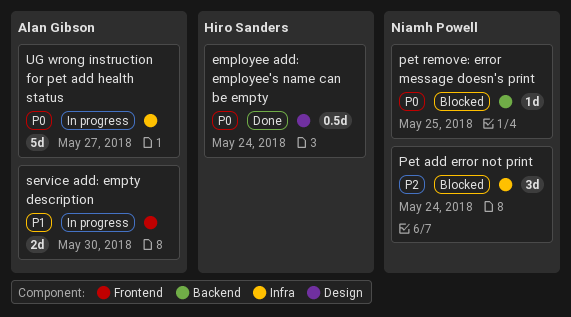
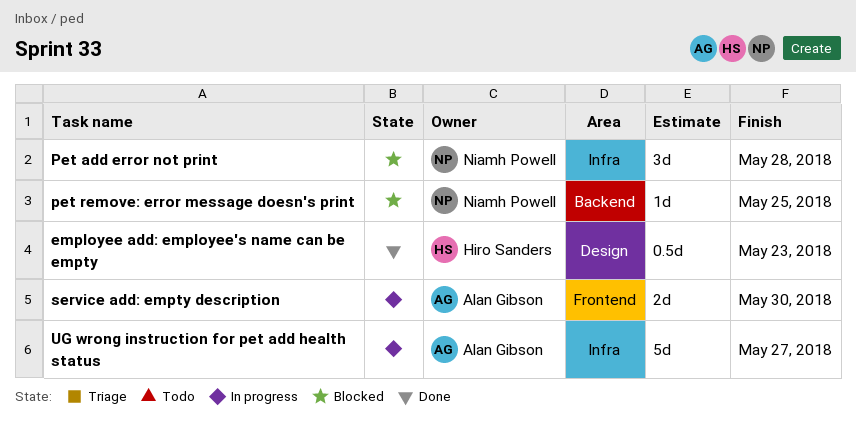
employee add: employee's name can be empty, due: May 24 -> May 23
Pet add error not print, due: May 24 -> May 28

